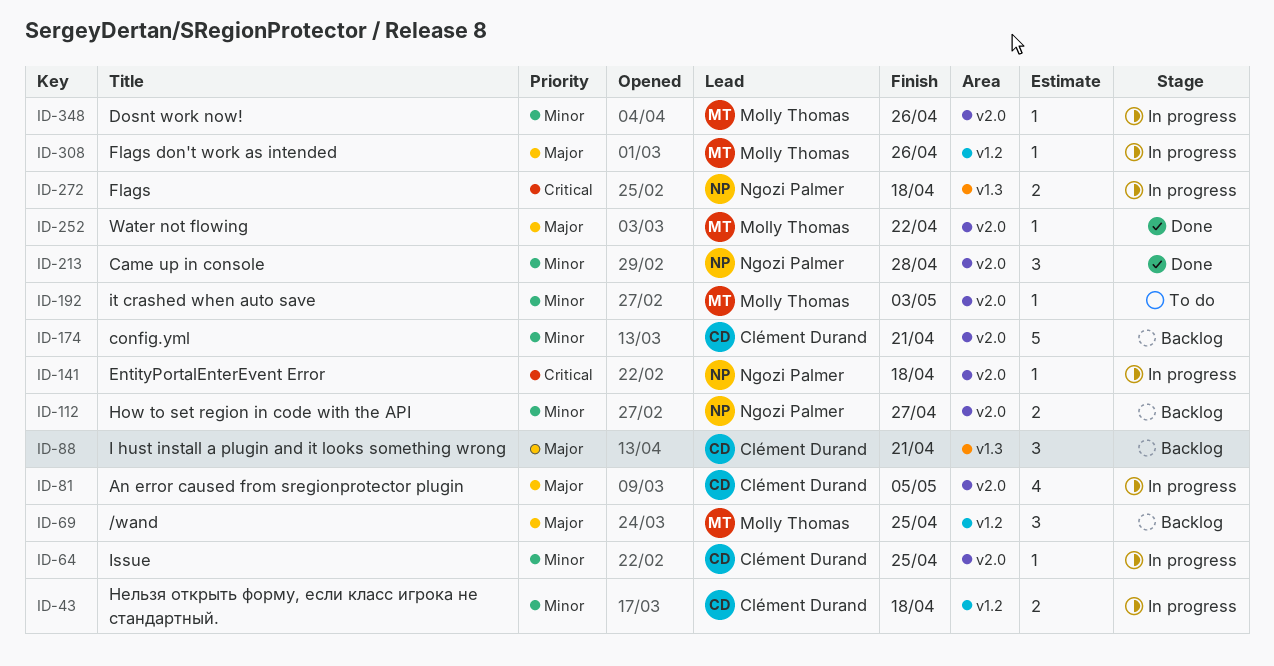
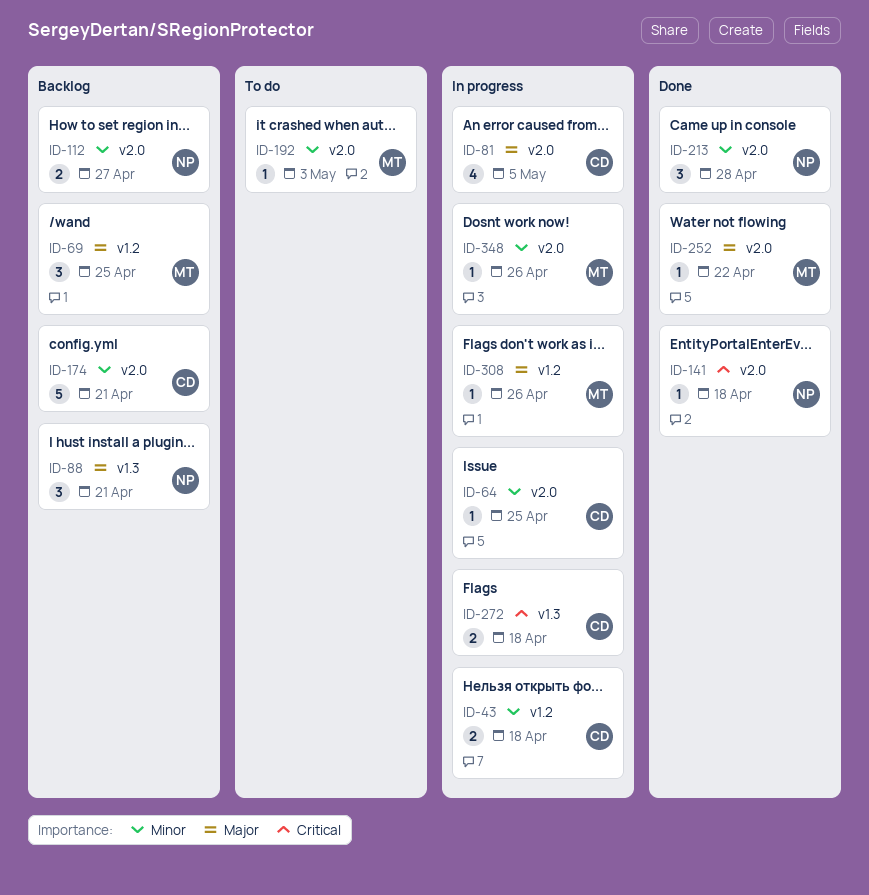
ID-88, owner: Clément Durand -> Ngozi Palmer
ID-141, status: In progress -> Done
ID-272, owner: Ngozi Palmer -> Clément Durand

